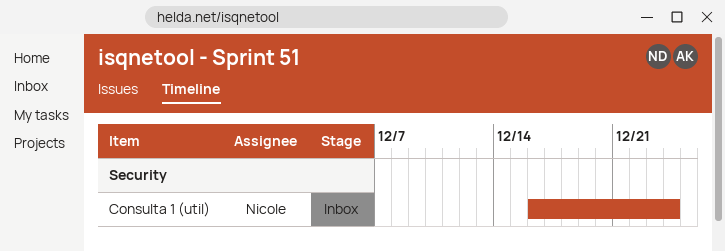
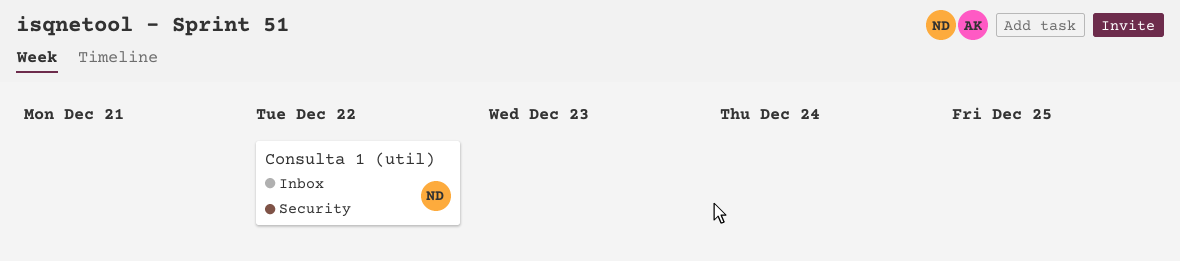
Consulta 1 (util), due: Dec 24 -> Dec 22

